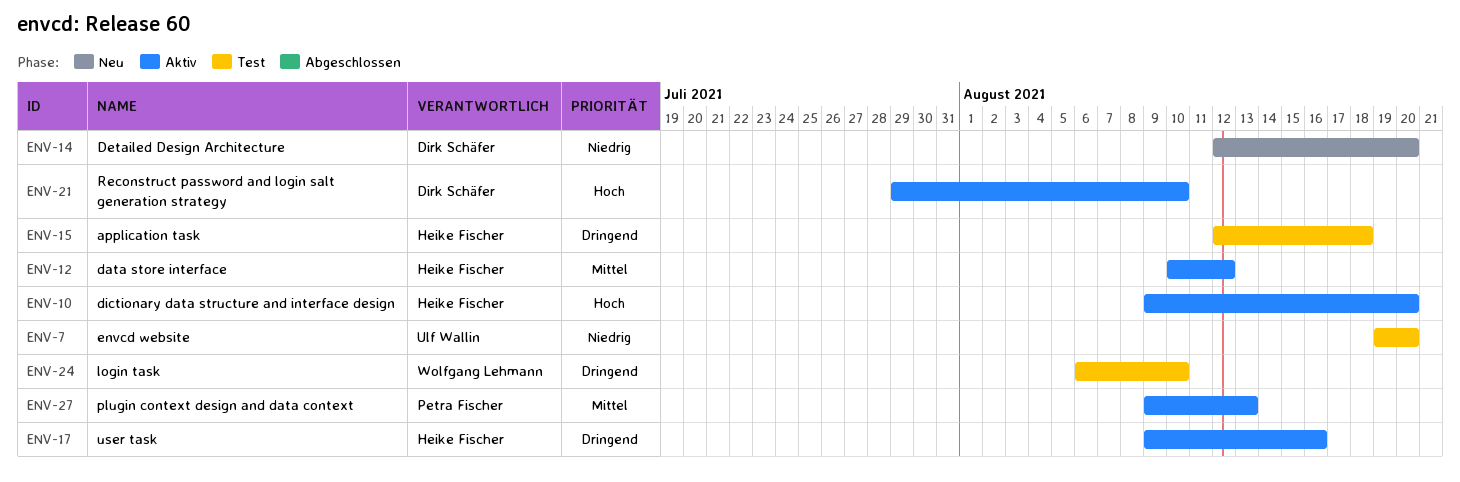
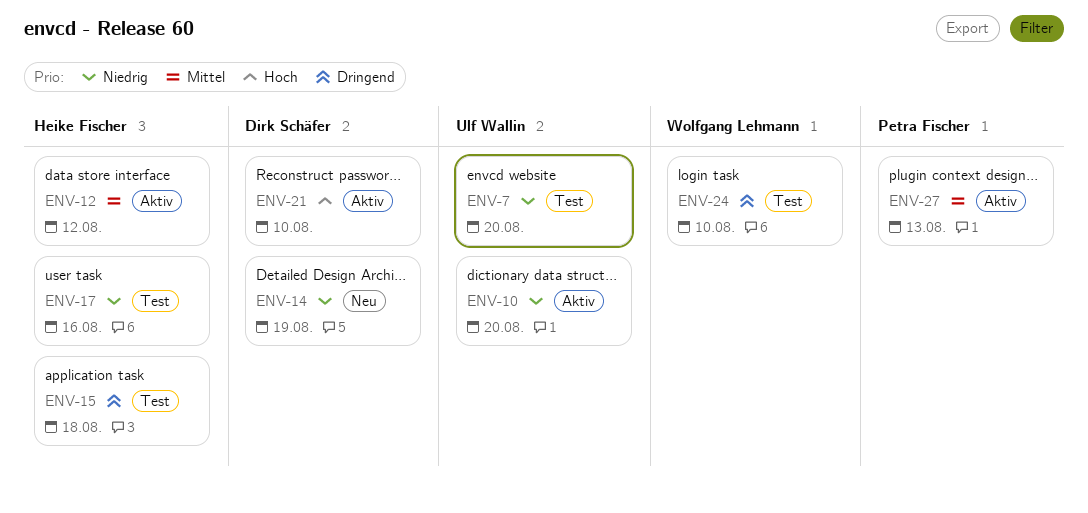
ENV-10, owner: Heike Fischer -> Ulf Wallin
ENV-10, priority: Hoch -> Niedrig
ENV-14, due: Aug 20 -> Aug 19
ENV-17, status: Aktiv -> Test
ENV-17, priority: Dringend -> Niedrig

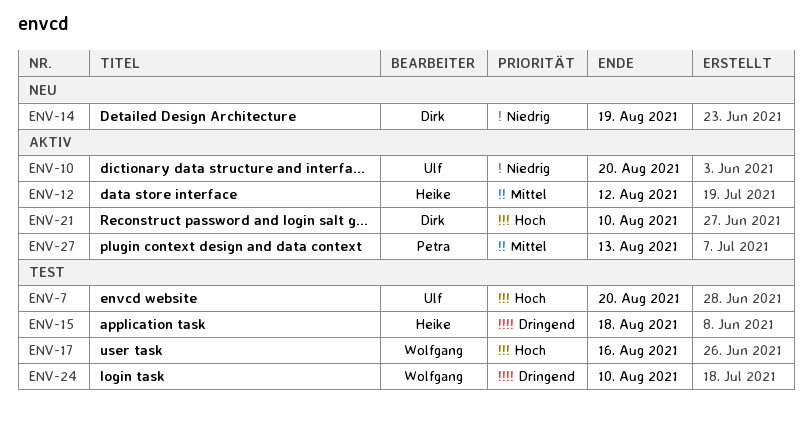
ENV-7, priority: Niedrig -> Hoch
ENV-17, owner: Heike Fischer -> Wolfgang Lehmann
ENV-17, priority: Niedrig -> Hoch

